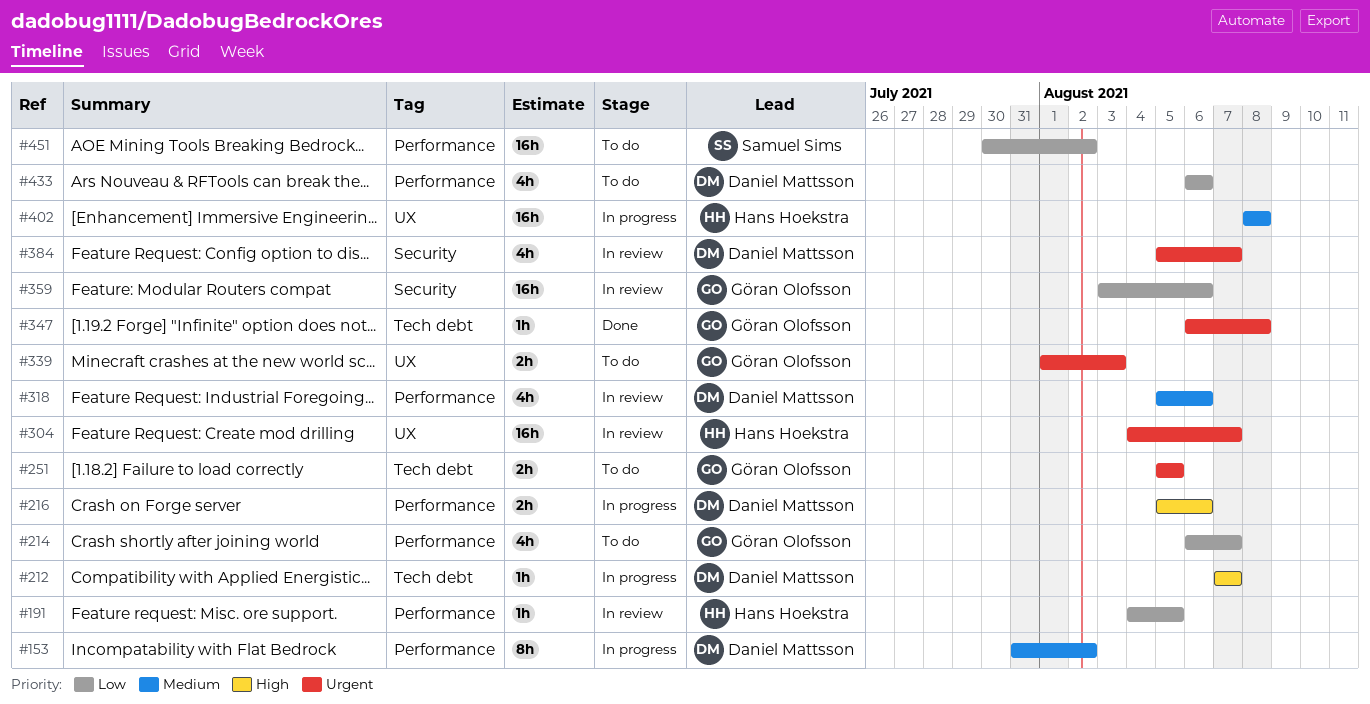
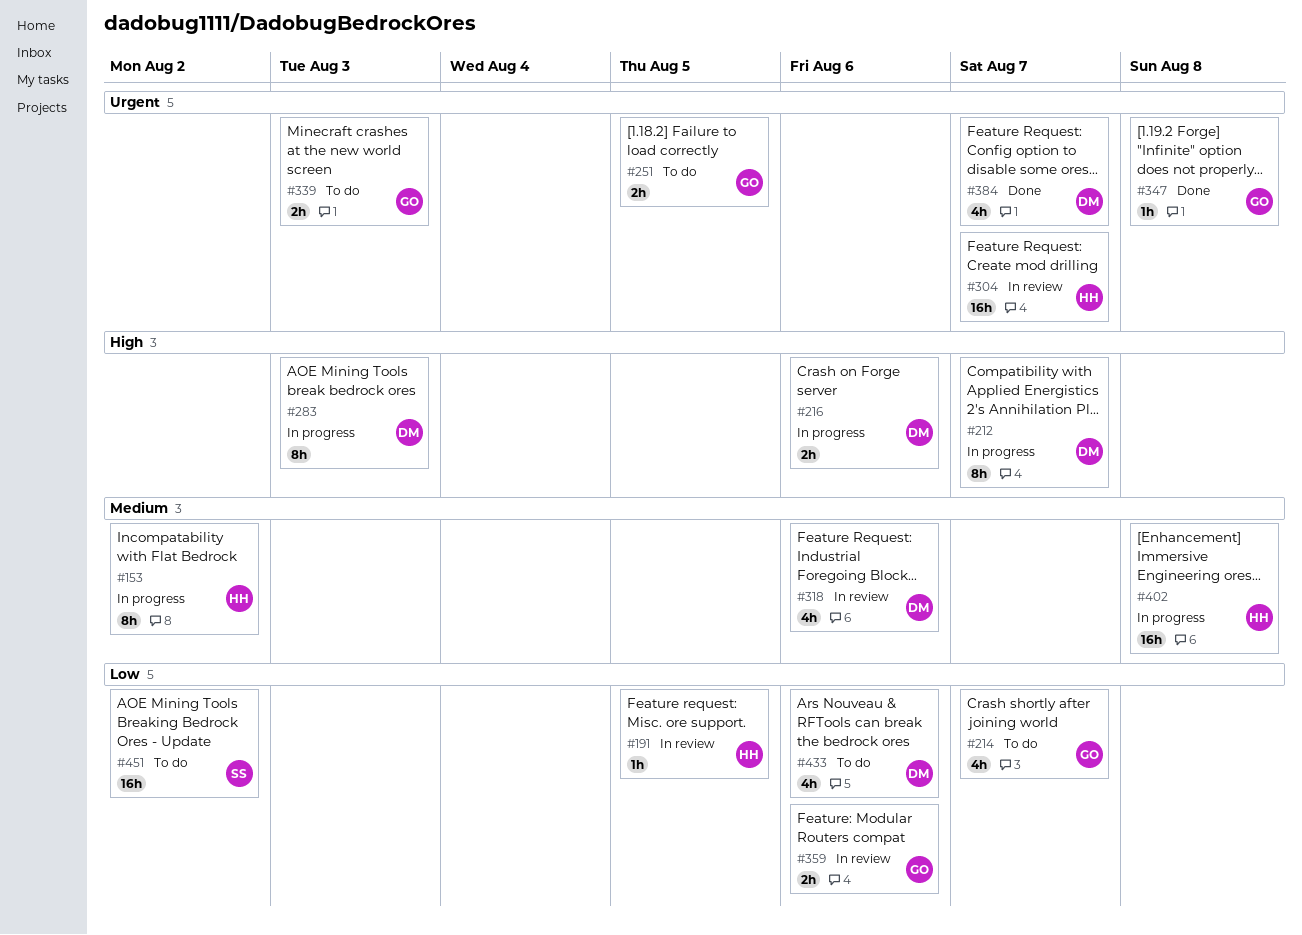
#153, owner: Daniel Mattsson -> Hans Hoekstra
#212, estimate: 1h -> 8h
#283: none -> present
#359, estimate: 16h -> 2h
#384, status: In review -> Done

